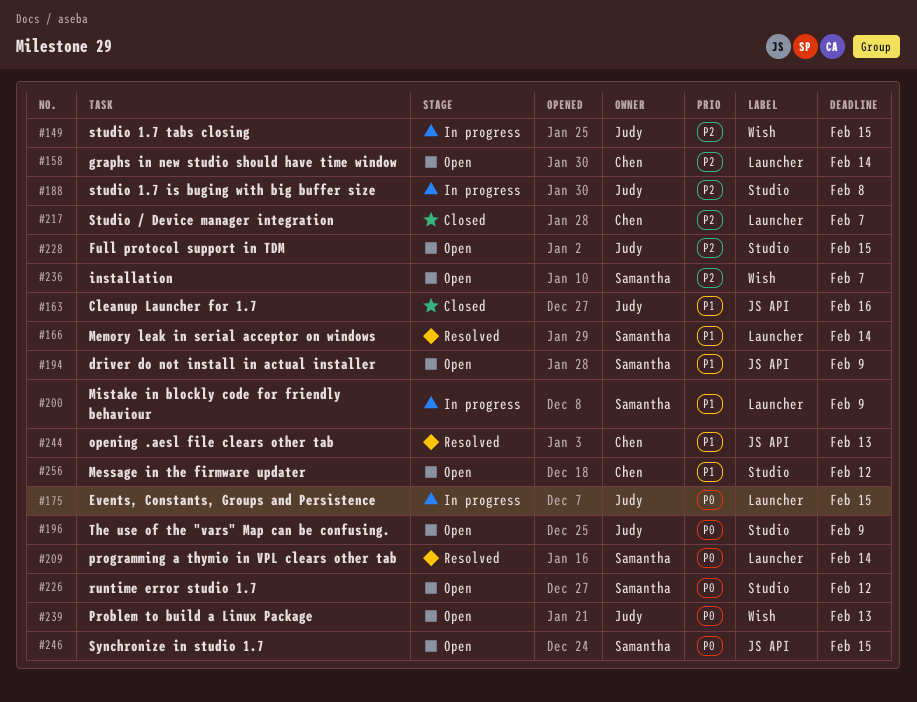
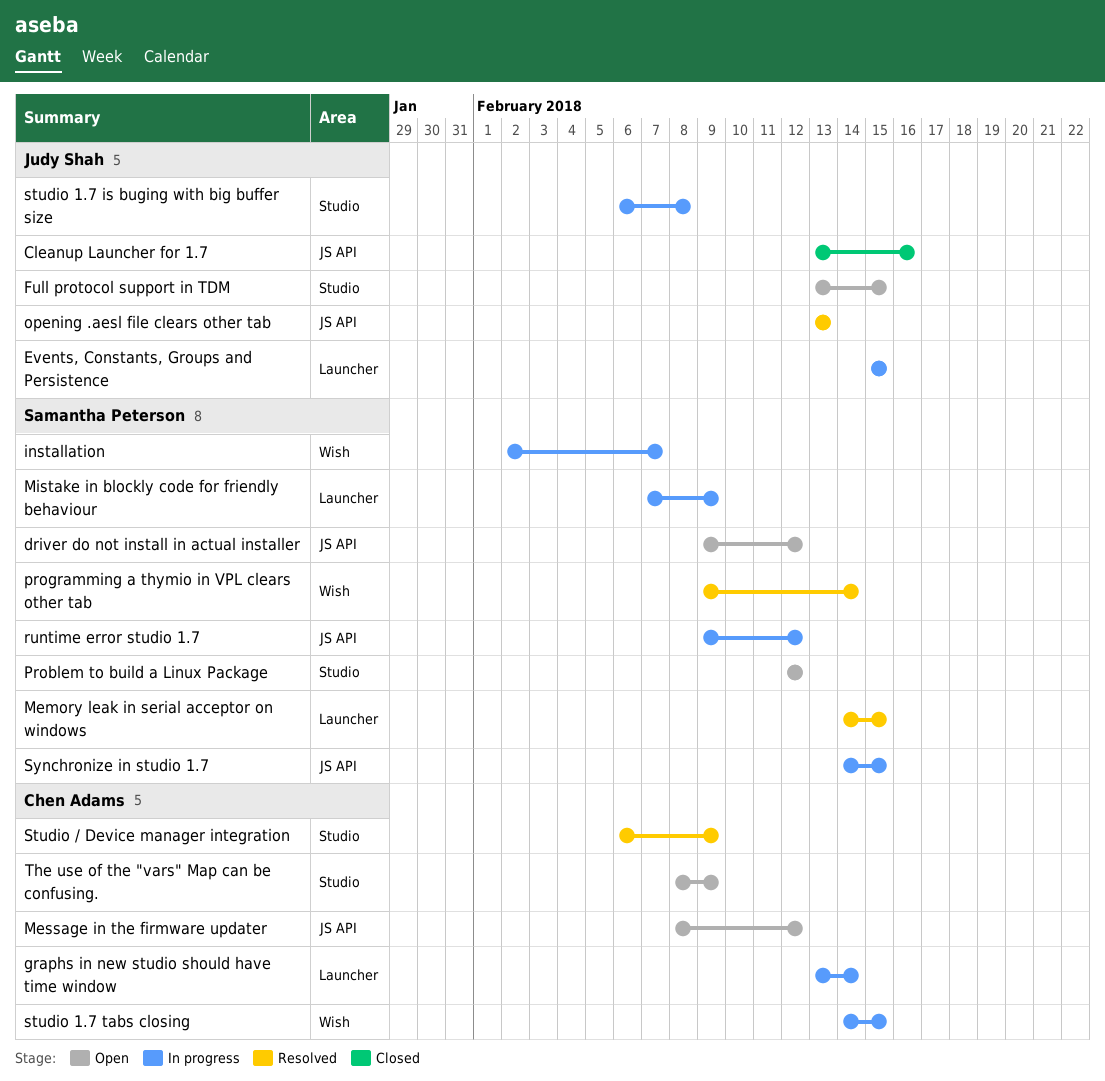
driver do not install in actual installer, due: Feb 9 -> Feb 12
graphs in new studio should have time window, status: Open -> In progress
installation, status: Open -> In progress
Memory leak in serial acceptor on windows, due: Feb 14 -> Feb 15
Message in the firmware updater, label: Studio -> JS API
opening .aesl file clears other tab, owner: Chen Adams -> Judy Shah
Problem to build a Linux Package, owner: Judy Shah -> Samantha Peterson
Problem to build a Linux Package, label: Wish -> Studio
Problem to build a Linux Package, due: Feb 13 -> Feb 12
programming a thymio in VPL clears other tab, label: Launcher -> Wish
runtime error studio 1.7, status: Open -> In progress
runtime error studio 1.7, label: Studio -> JS API
Studio / Device manager integration, status: Closed -> Resolved
Studio / Device manager integration, label: Launcher -> Studio
Studio / Device manager integration, due: Feb 7 -> Feb 9
studio 1.7 tabs closing, owner: Judy Shah -> Chen Adams
Synchronize in studio 1.7, status: Open -> In progress
The use of the "vars" Map can be confusing., owner: Judy Shah -> Chen Adams

